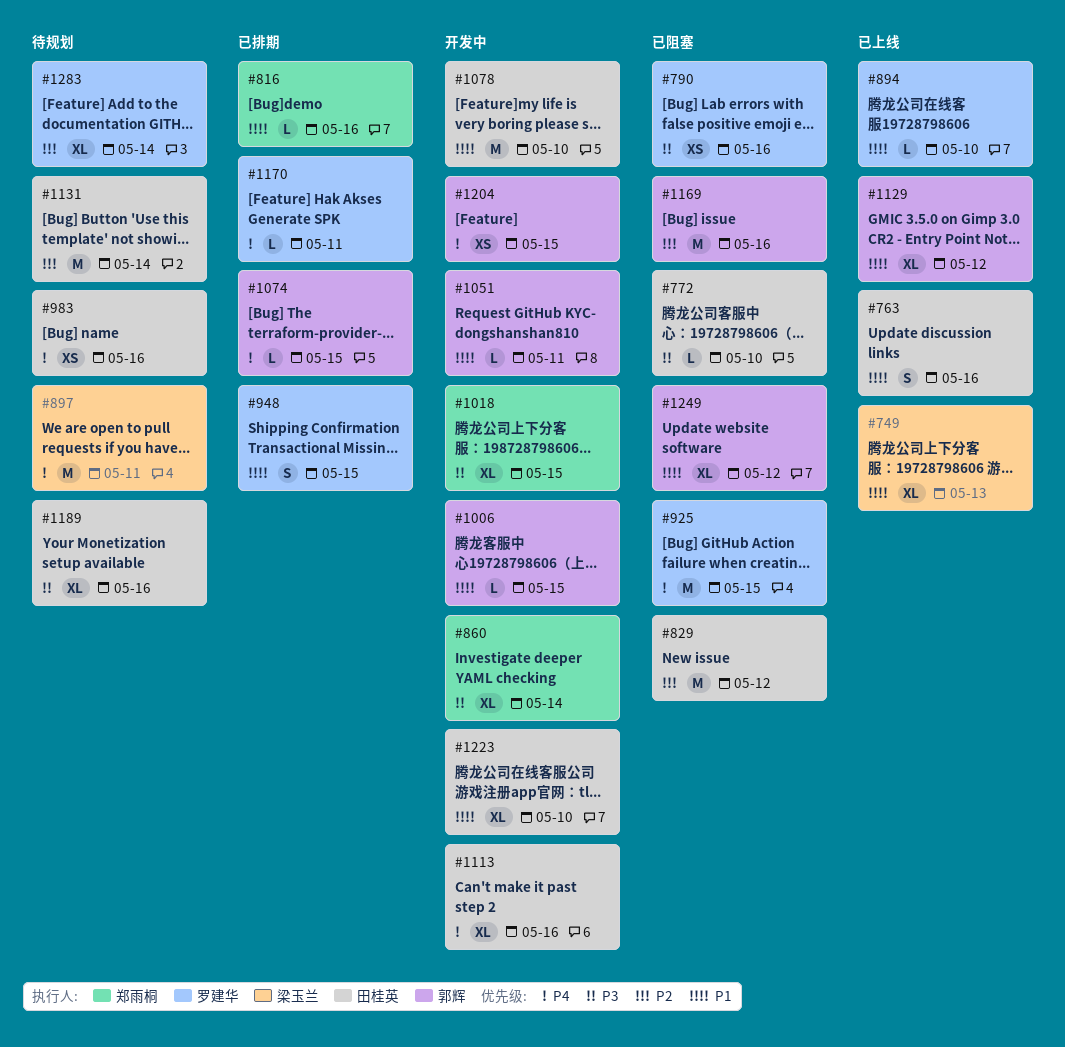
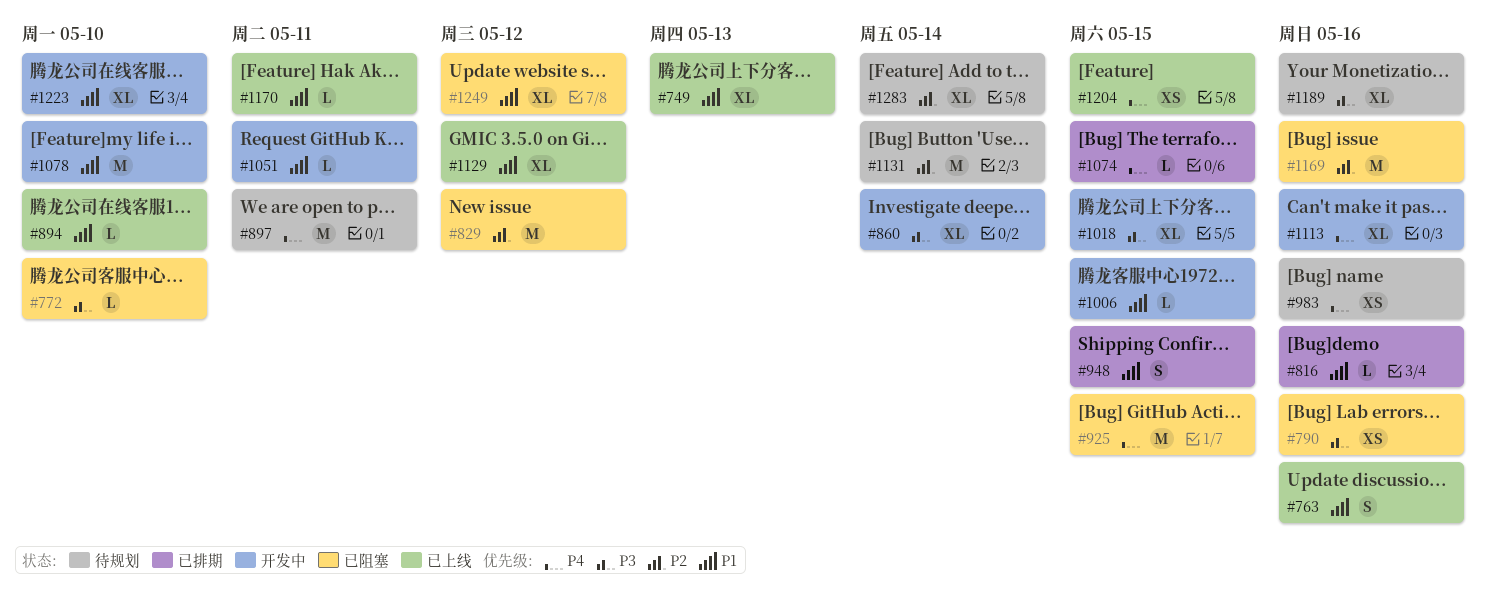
#1170, status: 已排期 -> 已上线
#1170, priority: P4 -> P1
#1204, status: 开发中 -> 已上线

